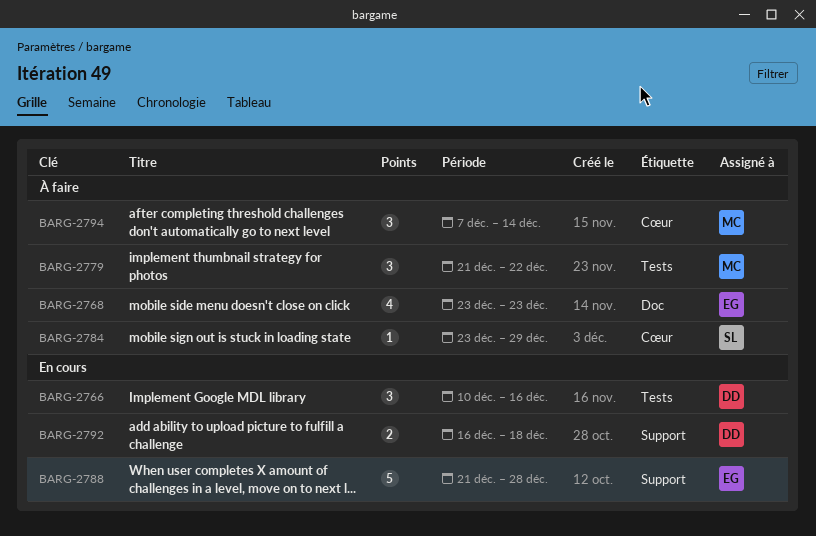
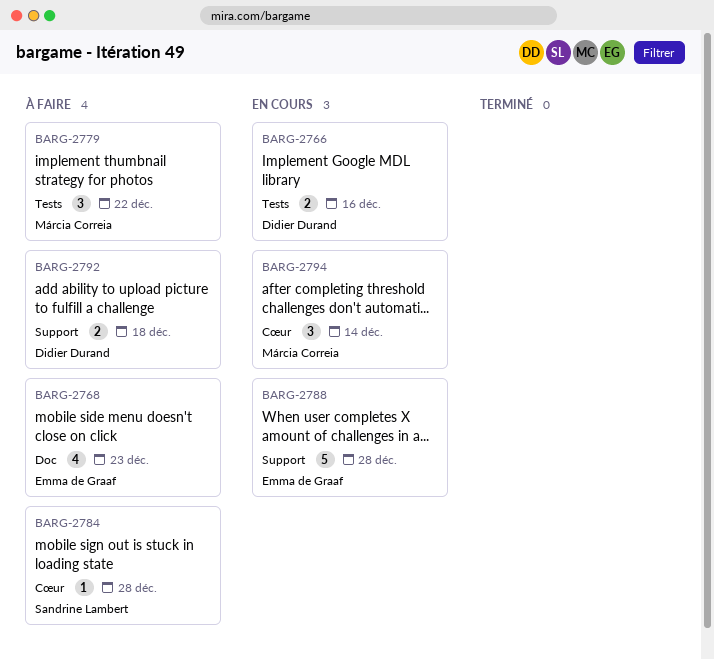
BARG-2766, estimate: 3 -> 2
BARG-2784, due: Dec 29 -> Dec 28
BARG-2792, status: En cours -> À faire
BARG-2794, status: À faire -> En cours

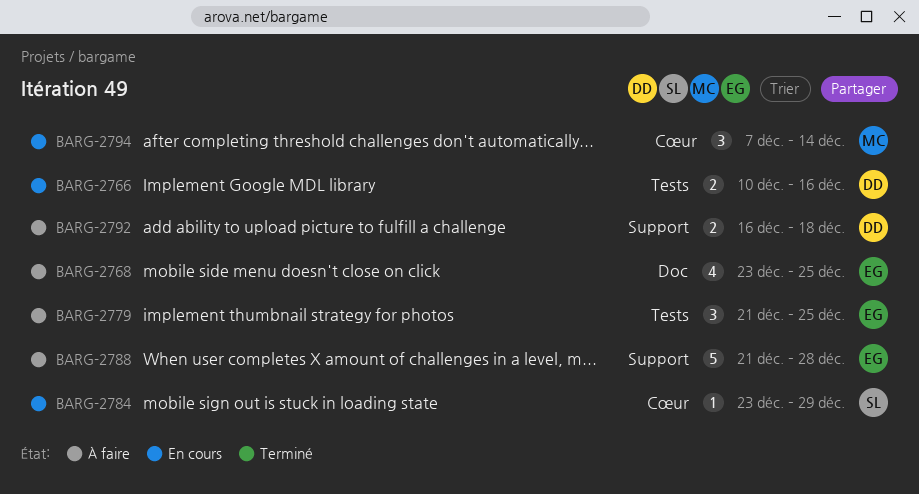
BARG-2768, due: Dec 23 -> Dec 25
BARG-2779, owner: Márcia Correia -> Emma de Graaf
BARG-2779, due: Dec 22 -> Dec 25
BARG-2784, status: À faire -> En cours
BARG-2784, due: Dec 28 -> Dec 29
BARG-2788, status: En cours -> À faire

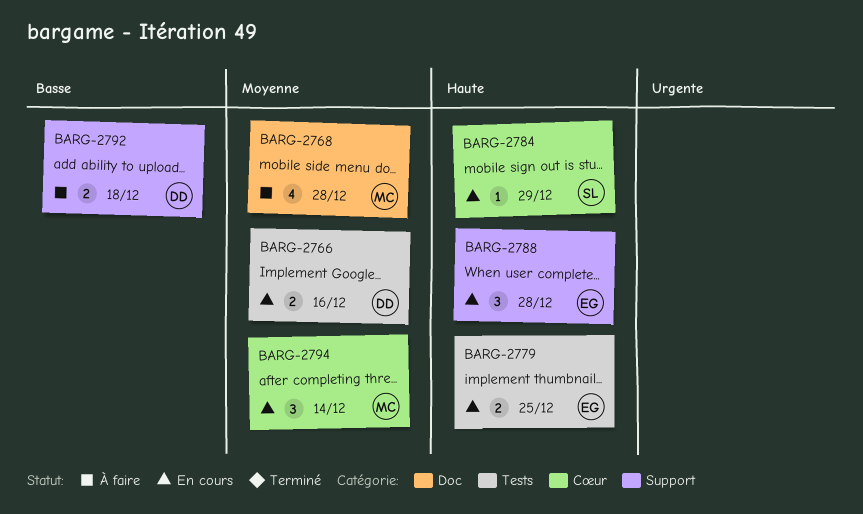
BARG-2768, owner: EG -> MC
BARG-2768, due: Dec 25 -> Dec 28
BARG-2779, status: À faire -> En cours
BARG-2779, estimate: 3 -> 2
BARG-2788, status: À faire -> En cours
BARG-2788, estimate: 5 -> 3

